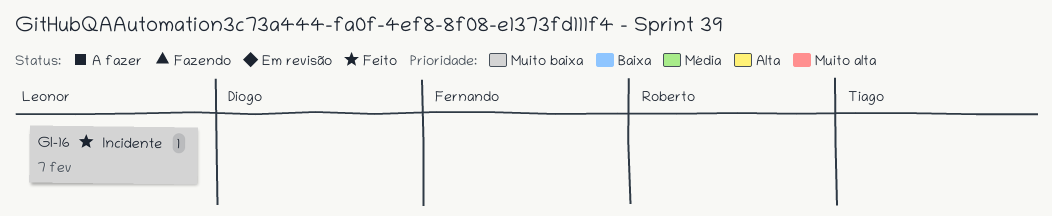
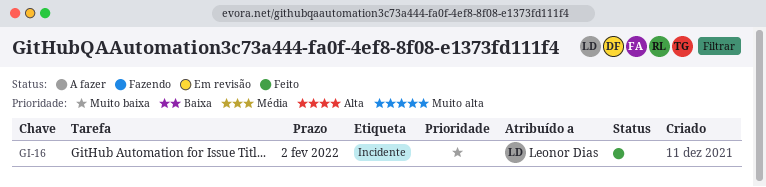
GI-16, due: Feb 7 -> Feb 2

